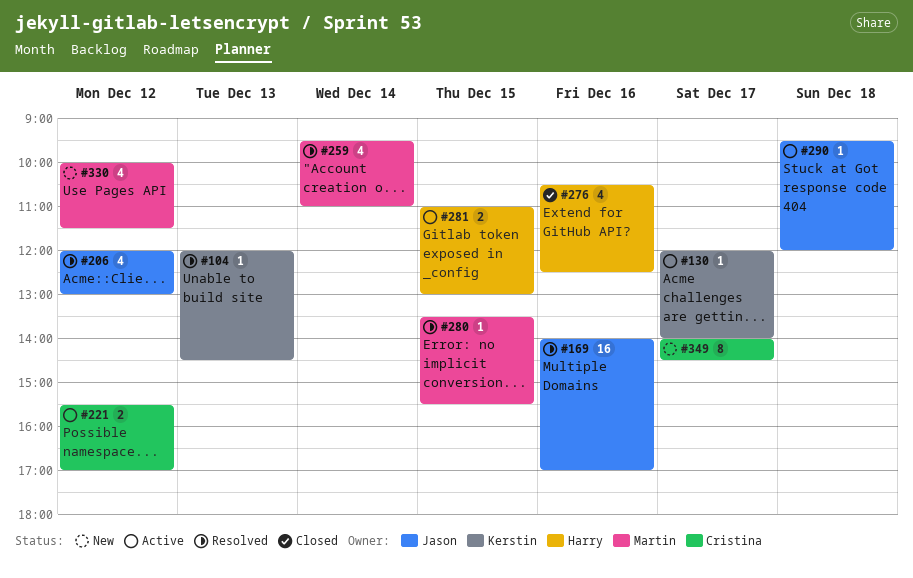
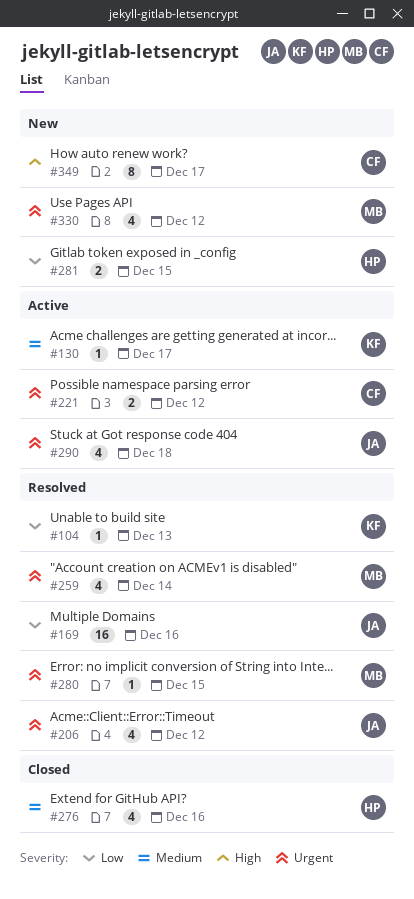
#281, status: Active -> New
#290, estimate: 1 -> 4

